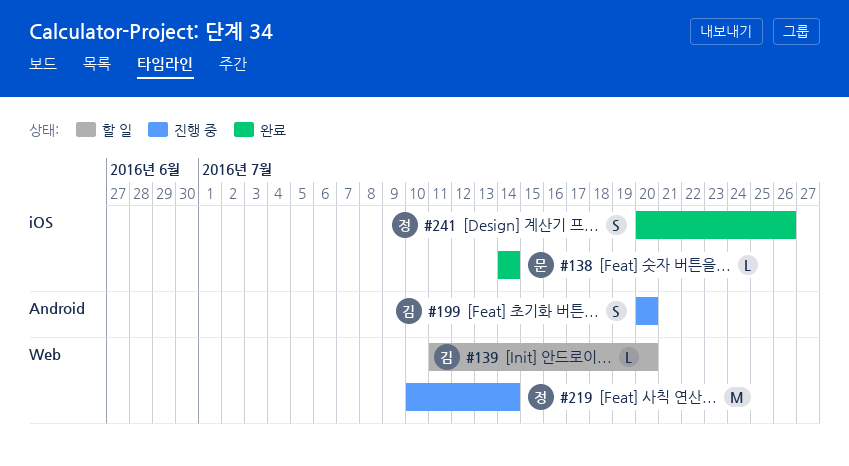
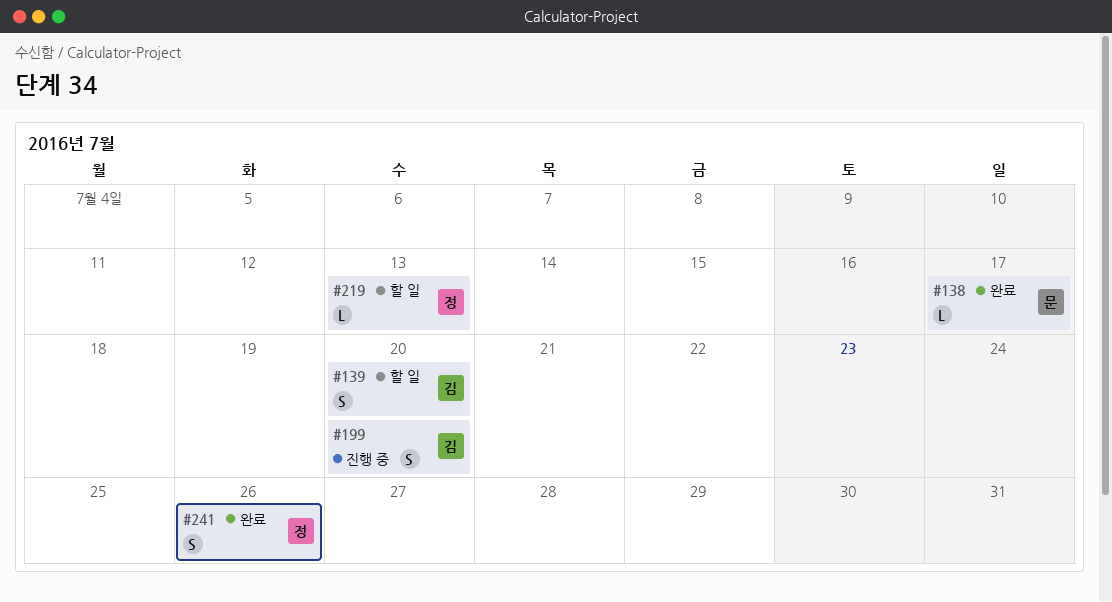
#138, due: Jul 14 -> Jul 17
#139, estimate: L -> S
#219, status: 진행 중 -> 할 일
#219, estimate: M -> L
#219, due: Jul 14 -> Jul 13

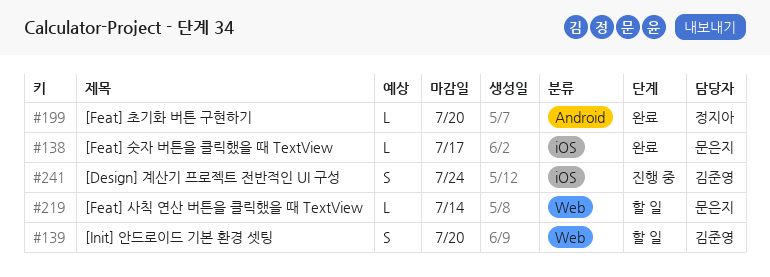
#199, status: 진행 중 -> 완료
#199, owner: 김준영 -> 정지아
#199, estimate: S -> L
#219, owner: 정지아 -> 문은지
#219, due: Jul 13 -> Jul 14
#241, status: 완료 -> 진행 중
#241, owner: 정지아 -> 김준영
#241, due: Jul 26 -> Jul 24

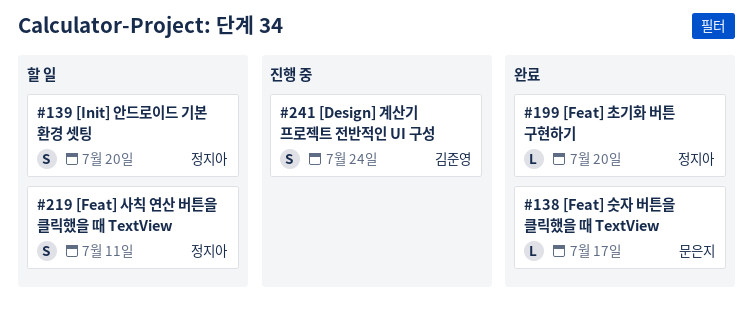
#139, owner: 김준영 -> 정지아
#219, owner: 문은지 -> 정지아
#219, estimate: L -> S
#219, due: Jul 14 -> Jul 11

